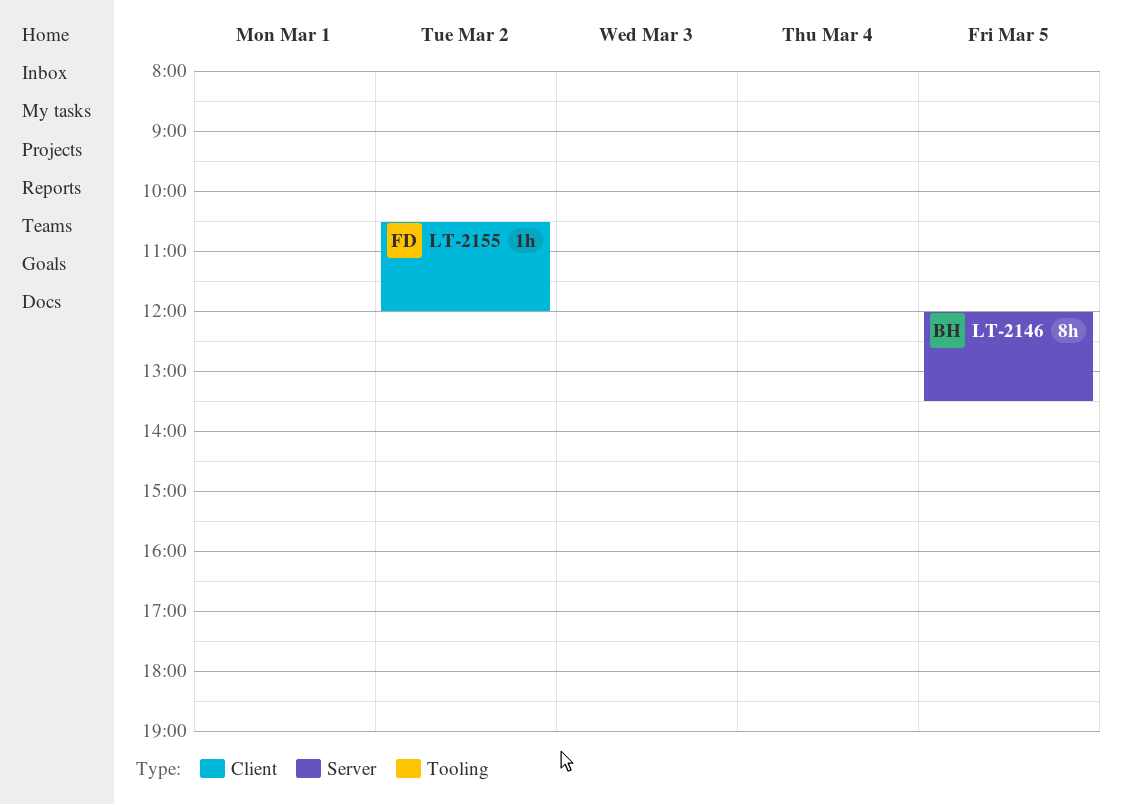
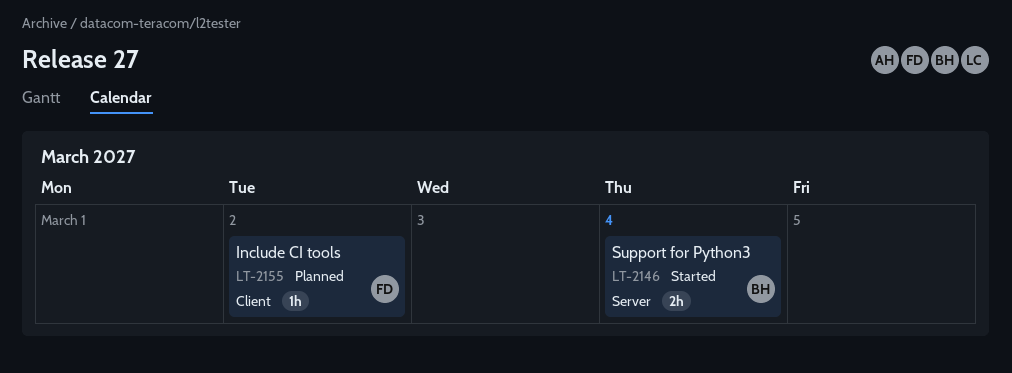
LT-2146, estimate: 8h -> 2h
LT-2146, day: Mar 5 -> Mar 4

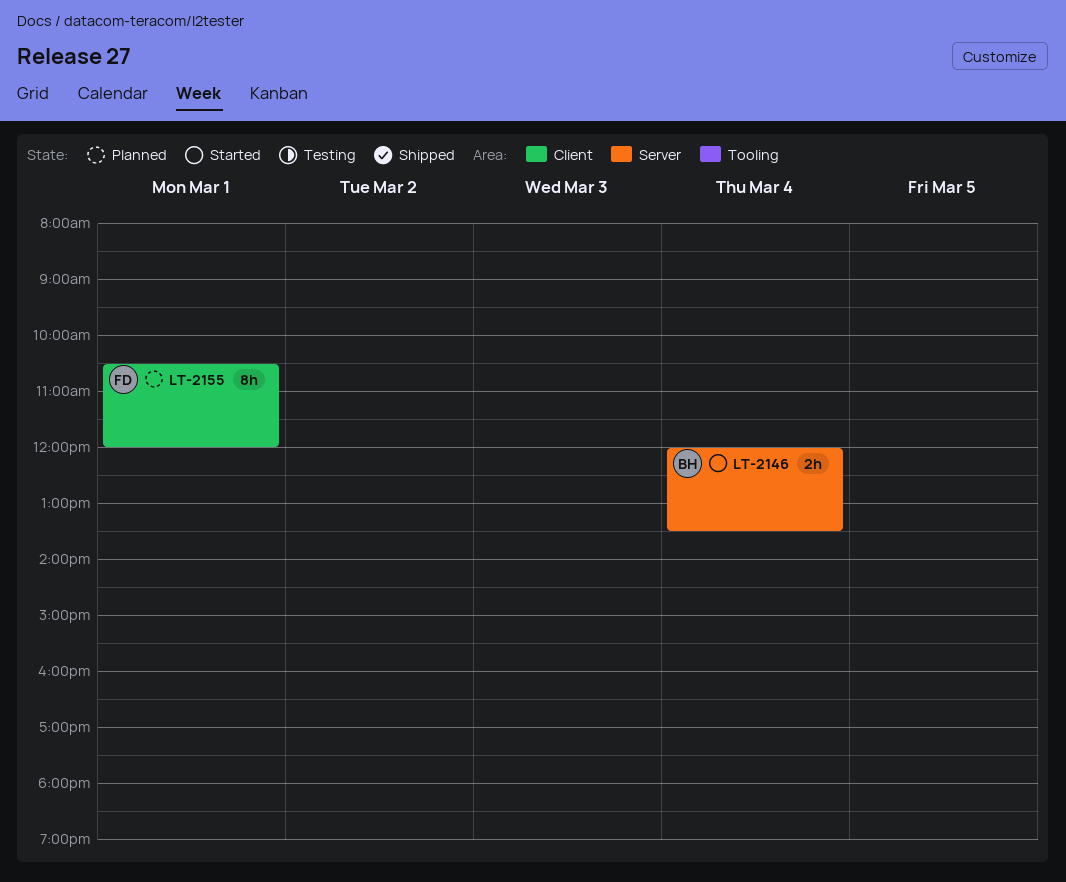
LT-2155, estimate: 1h -> 8h
LT-2155, day: Mar 2 -> Mar 1

